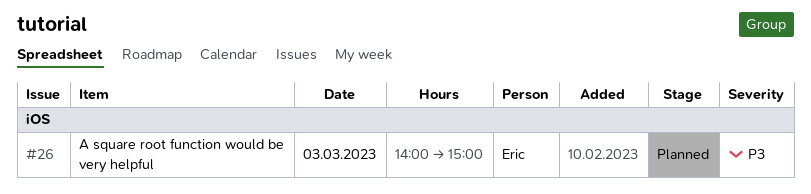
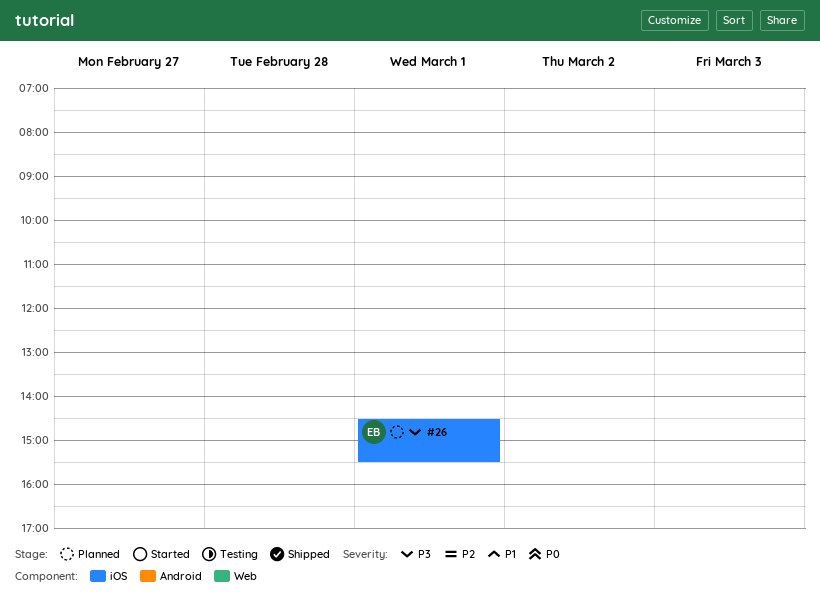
#26, day: Mar 3 -> Mar 1
#26, begins: 14:00 -> 14:30
#26, ends: 15:00 -> 15:30

